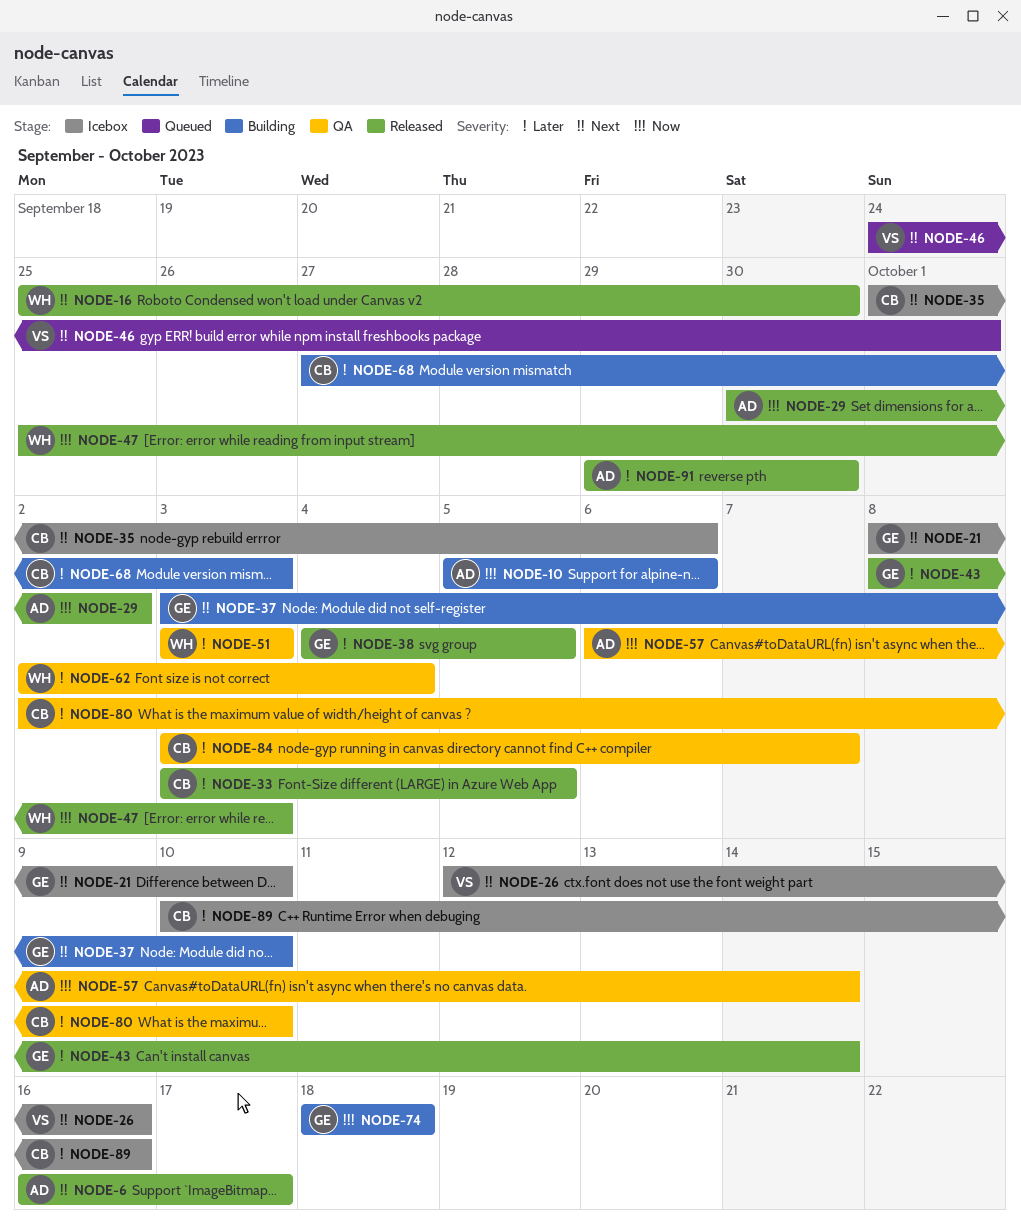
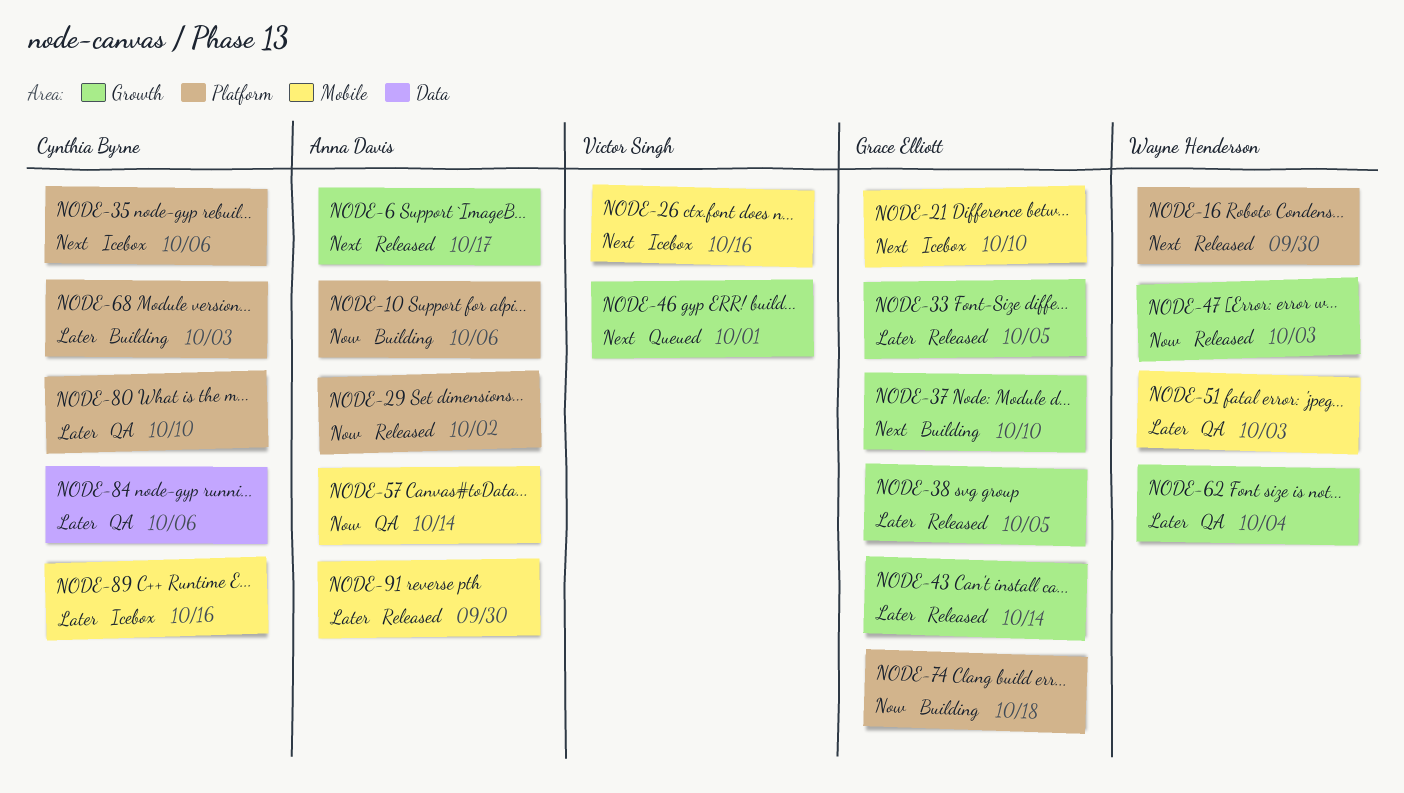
NODE-33, owner: Cynthia Byrne -> Grace Elliott
NODE-84, due: Oct 7 -> Oct 6

